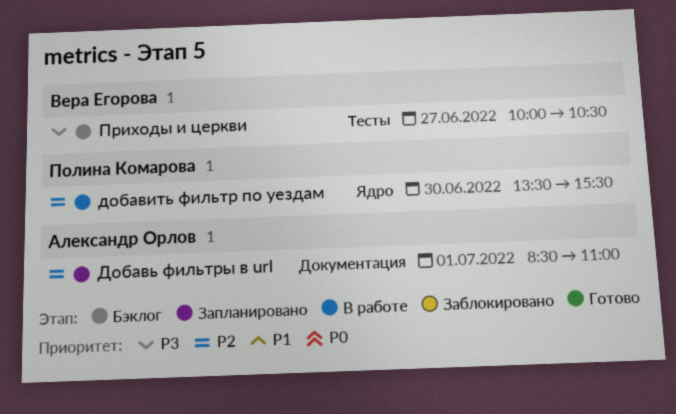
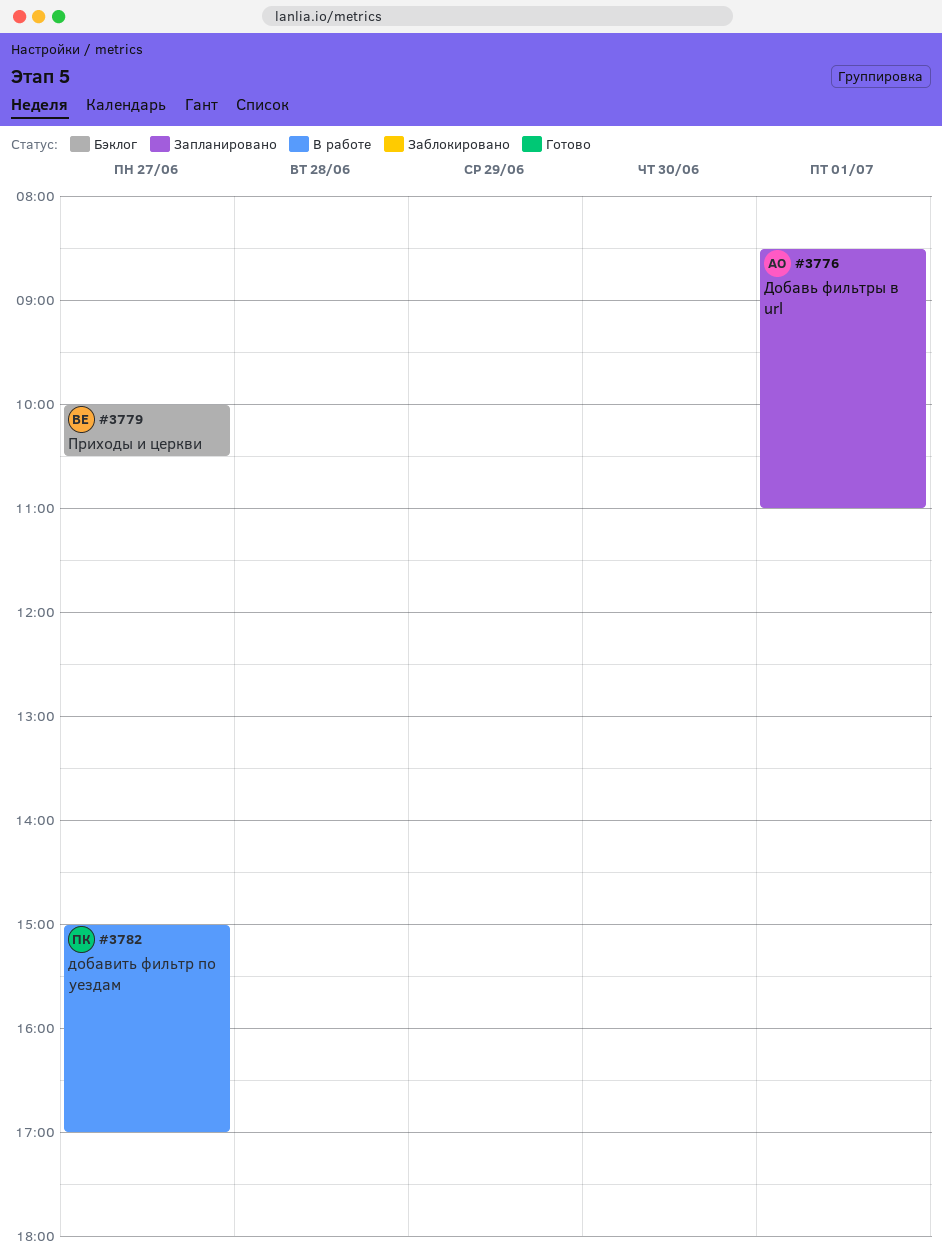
добавить фильтр по уездам, day: Jun 30 -> Jun 27
добавить фильтр по уездам, begins: 13:30 -> 15:00
добавить фильтр по уездам, ends: 15:30 -> 17:00

